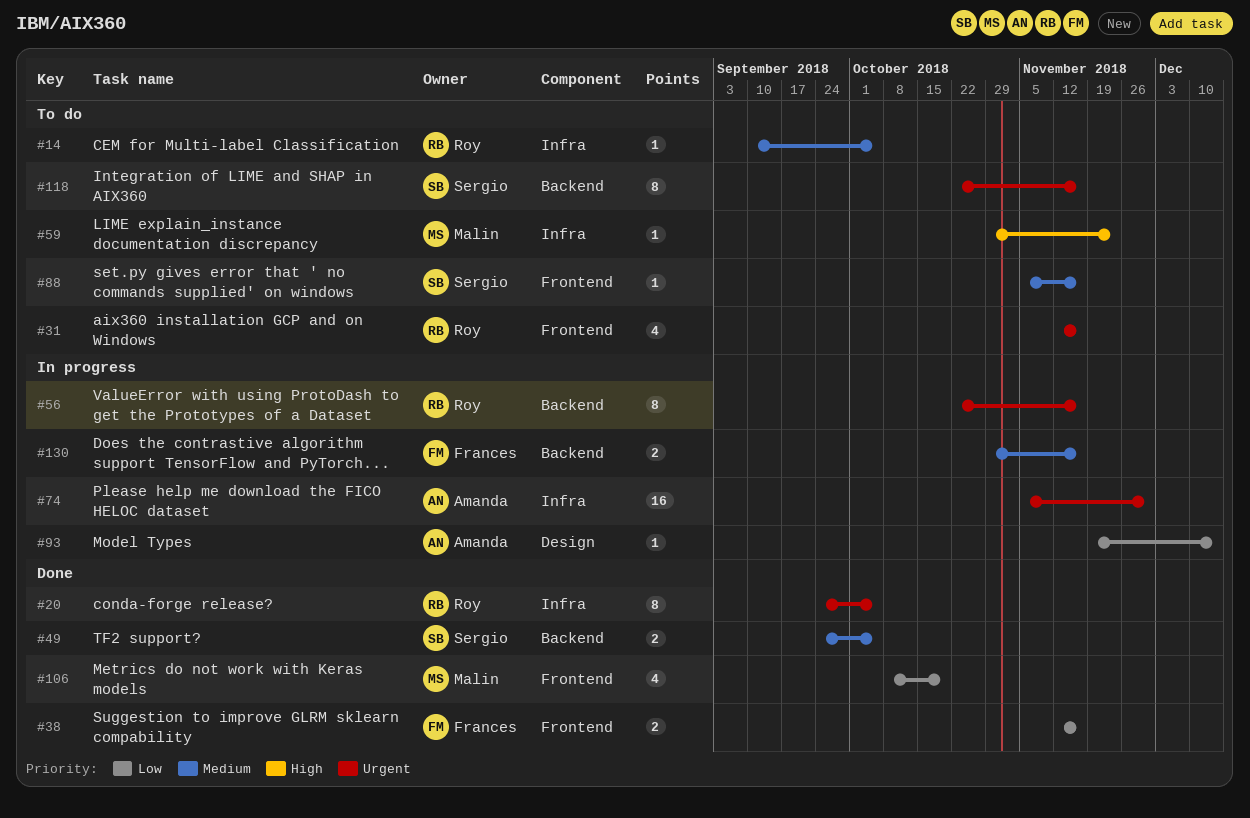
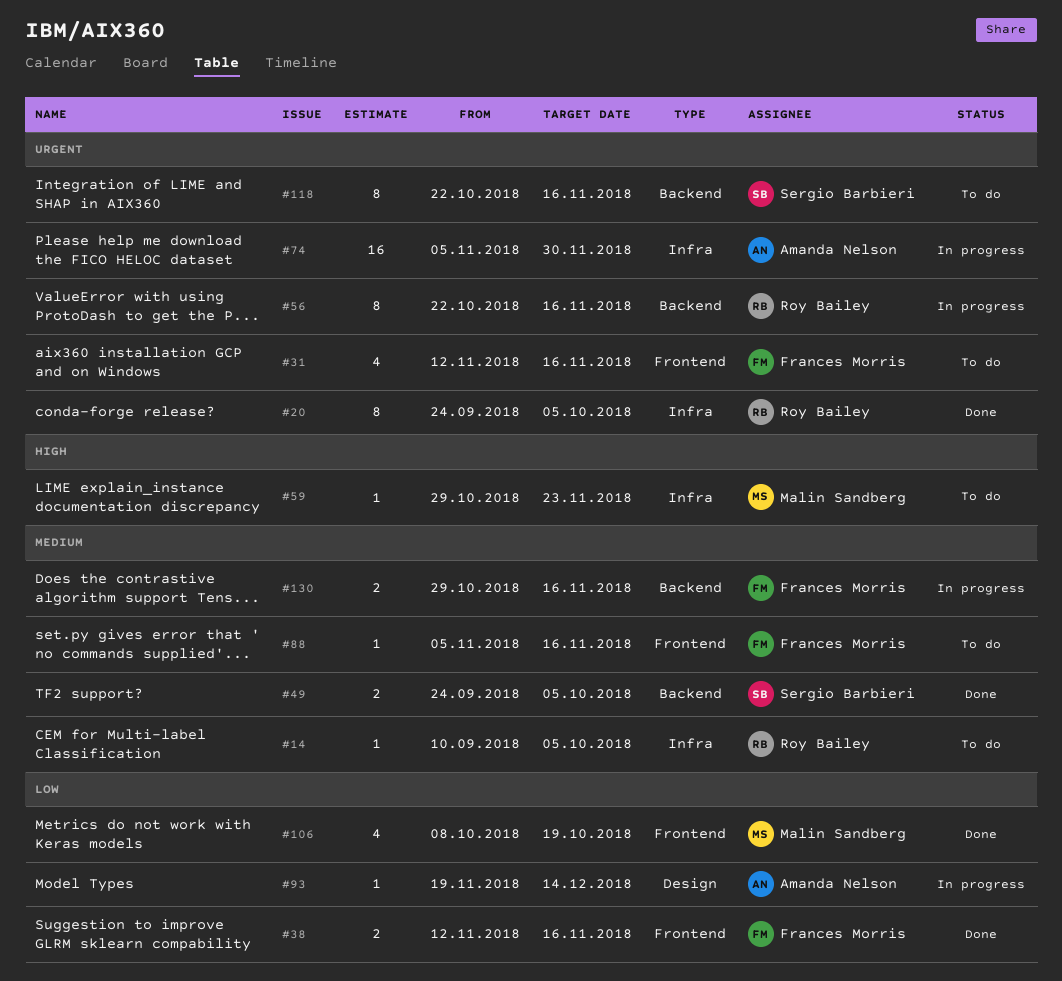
#31, owner: Roy Bailey -> Frances Morris
#88, owner: Sergio Barbieri -> Frances Morris

